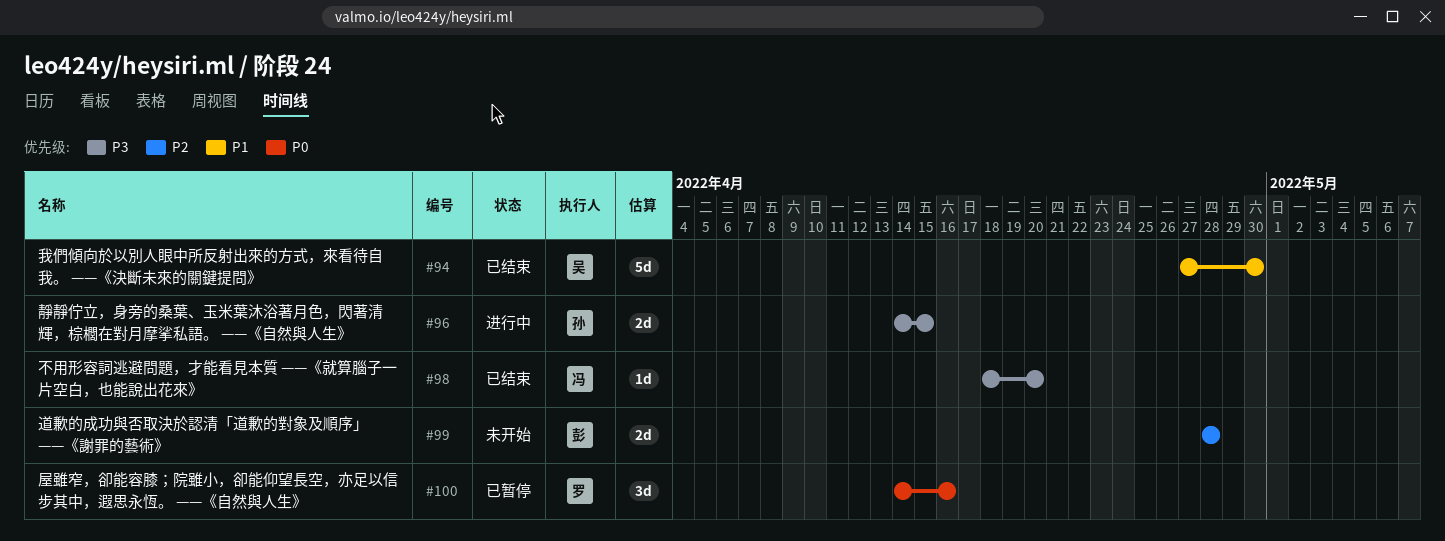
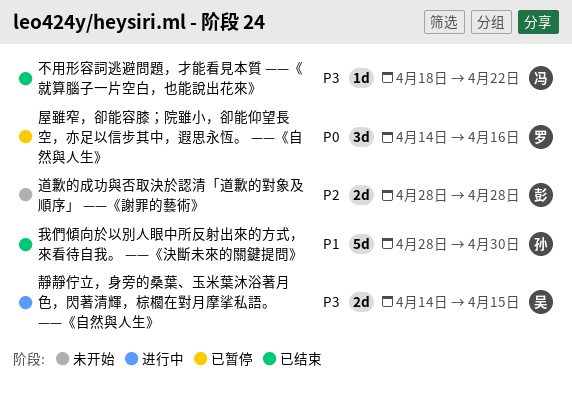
不用形容詞逃避問題，才能看見本質 ——《就算腦子一片空白，也能說出花來》, due: Apr 20 -> Apr 22
我們傾向於以別人眼中所反射出來的方式，來看待自我。 ——《決斷未來的關鍵提問》, owner: 吴 -> 孙
我們傾向於以別人眼中所反射出來的方式，來看待自我。 ——《決斷未來的關鍵提問》, start: Apr 27 -> Apr 28
靜靜佇立，身旁的桑葉、玉米葉沐浴著月色，閃著清輝，棕櫚在對月摩挲私語。 ——《自然與人生》, owner: 孙 -> 吴

